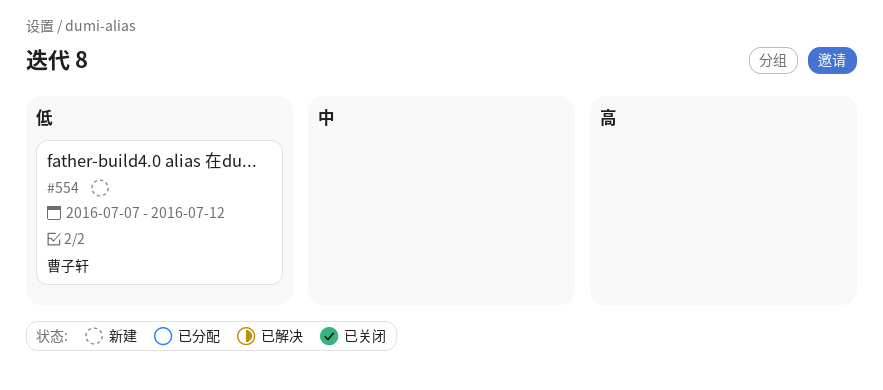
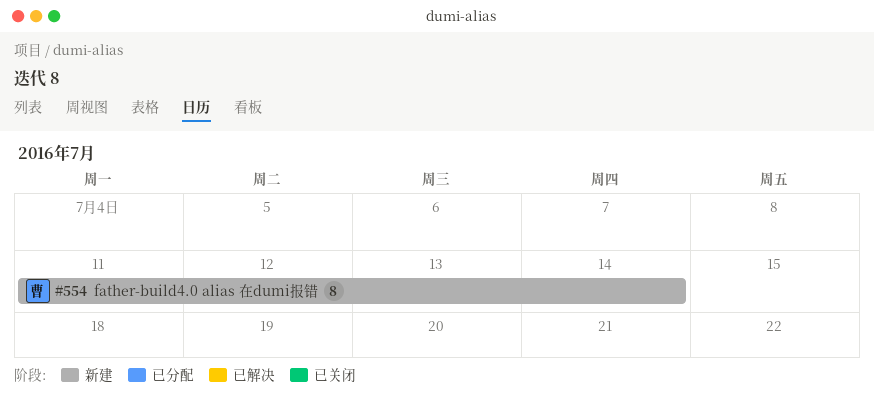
#554, start: Jul 7 -> Jul 11
#554, due: Jul 12 -> Jul 14

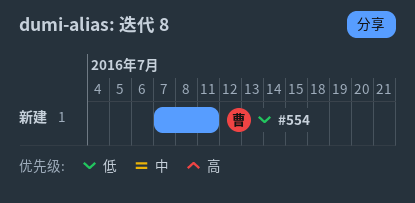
#554, start: Jul 11 -> Jul 7
#554, due: Jul 14 -> Jul 11

